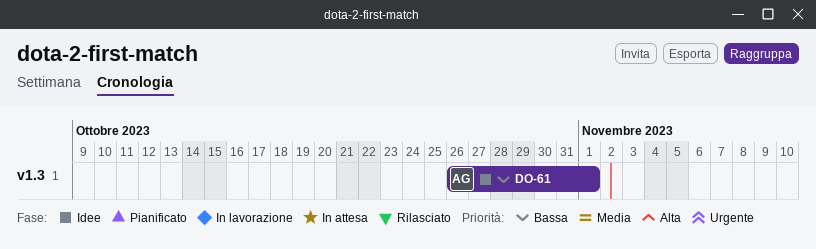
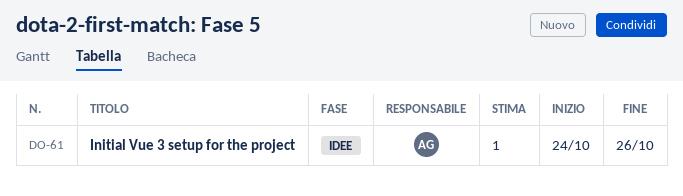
DO-61, start: Oct 26 -> Oct 24
DO-61, due: Nov 1 -> Oct 26

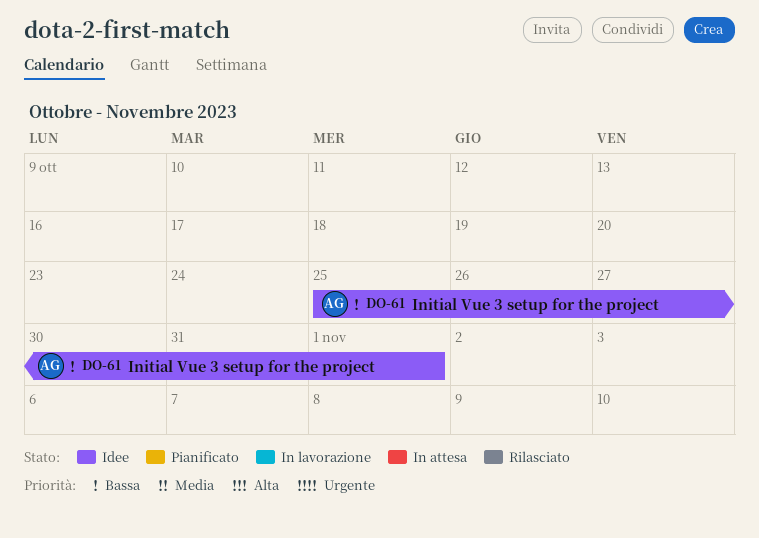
DO-61, start: Oct 24 -> Oct 25
DO-61, due: Oct 26 -> Nov 1

